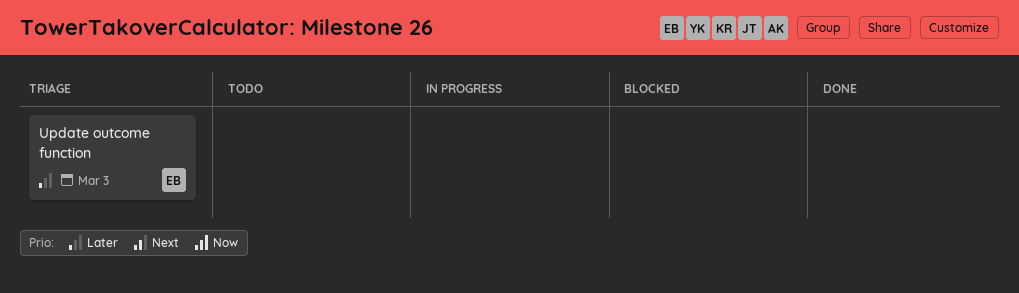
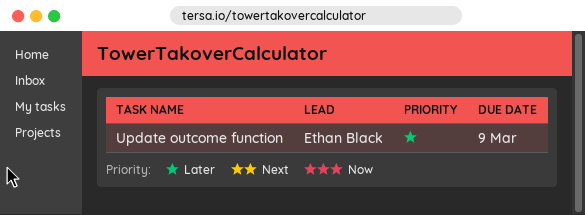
Update outcome function, due: Mar 3 -> Mar 9

